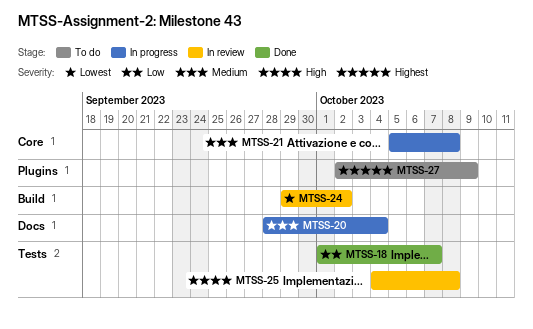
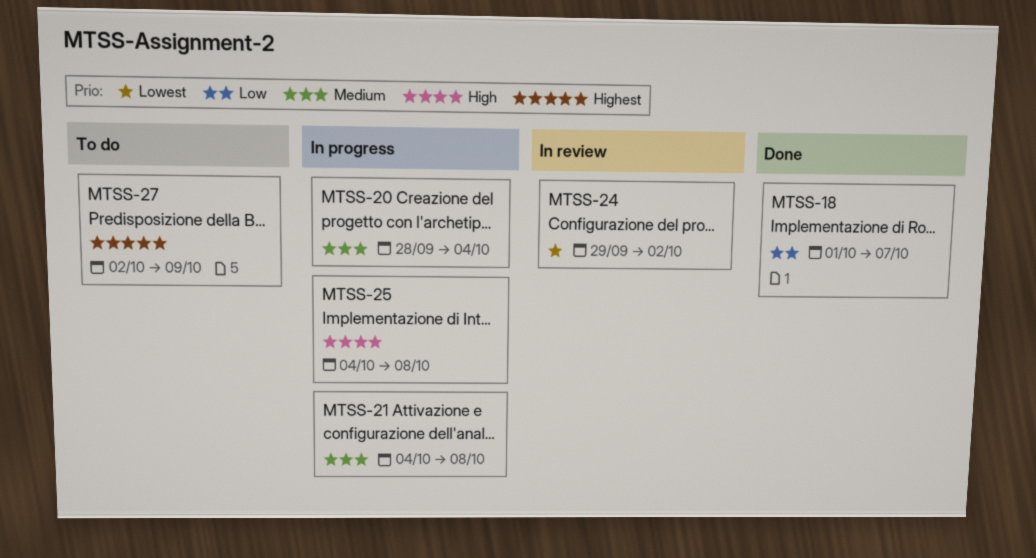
MTSS-21, start: Oct 5 -> Oct 4
MTSS-25, status: In review -> In progress

